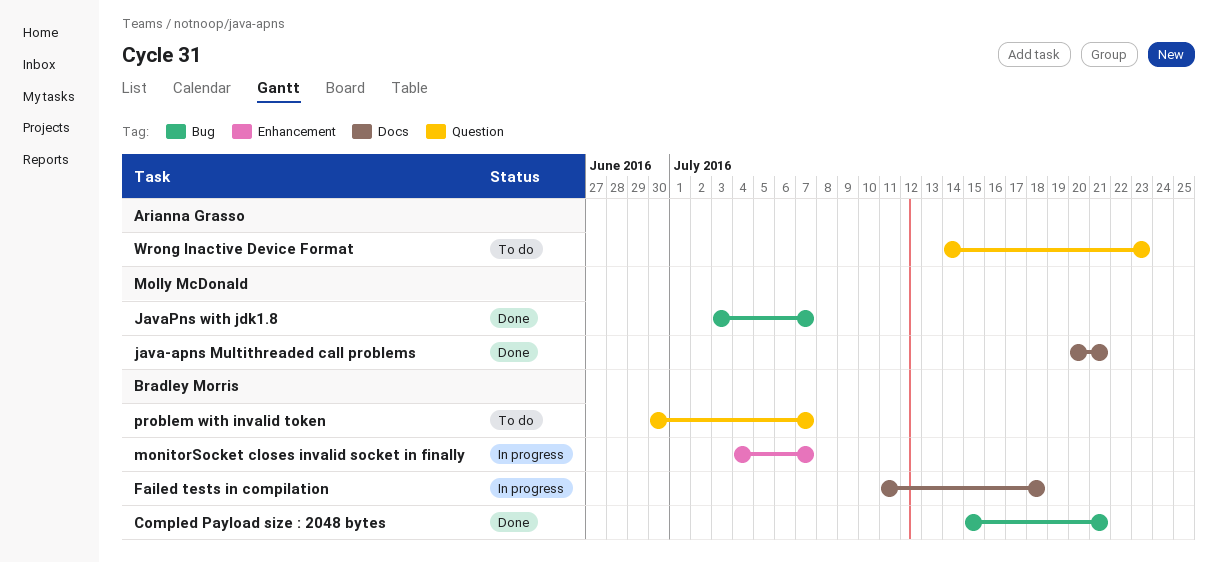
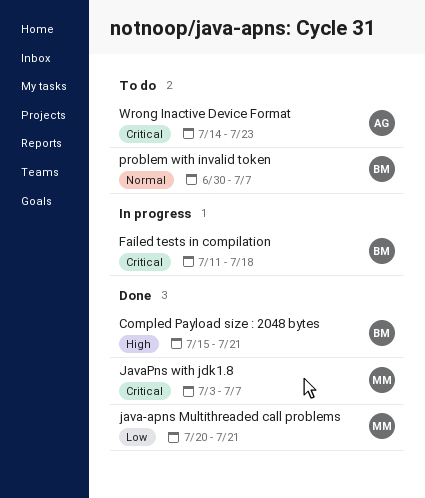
monitorSocket closes invalid socket in finally: present -> none

